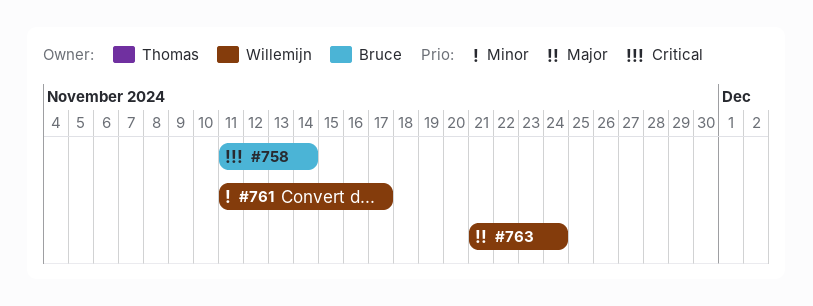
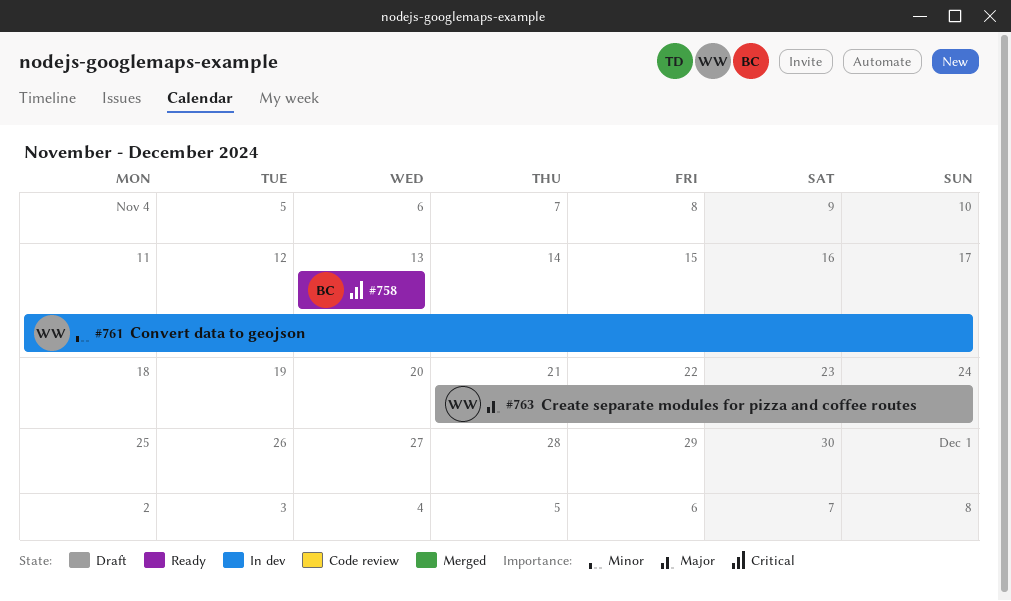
#758, start: Nov 11 -> Nov 13
#758, due: Nov 14 -> Nov 13

